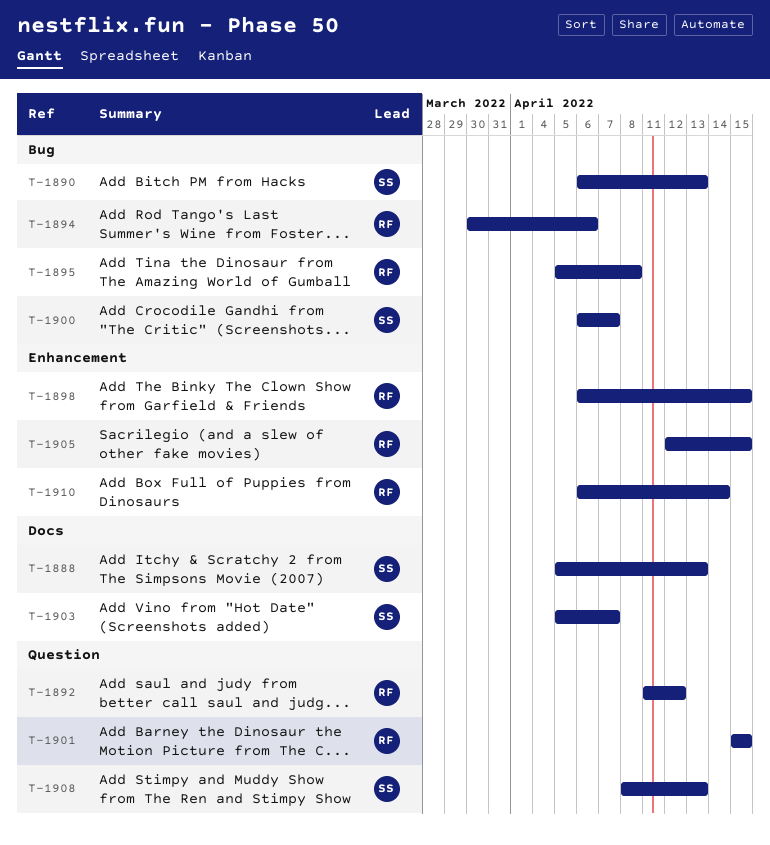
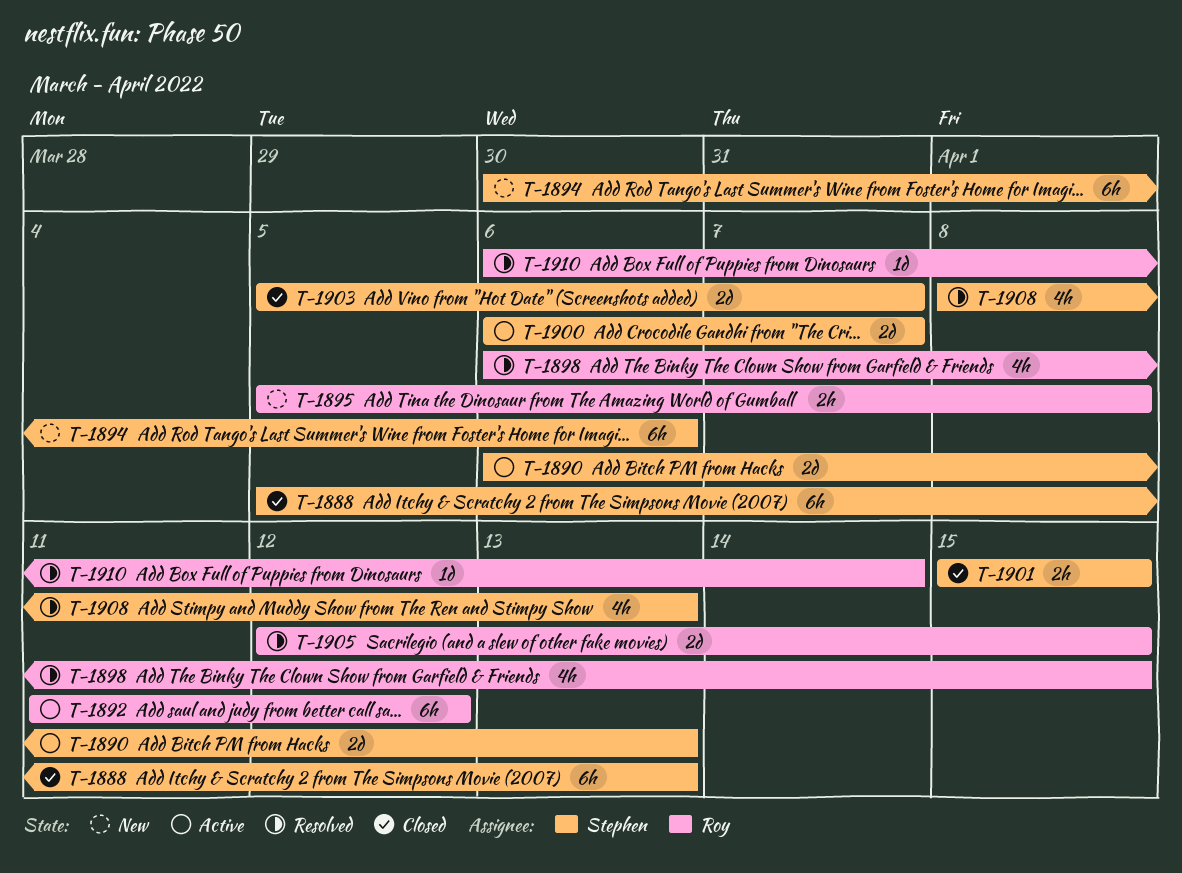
T-1894, owner: Roy -> Stephen
T-1901, owner: Roy -> Stephen

